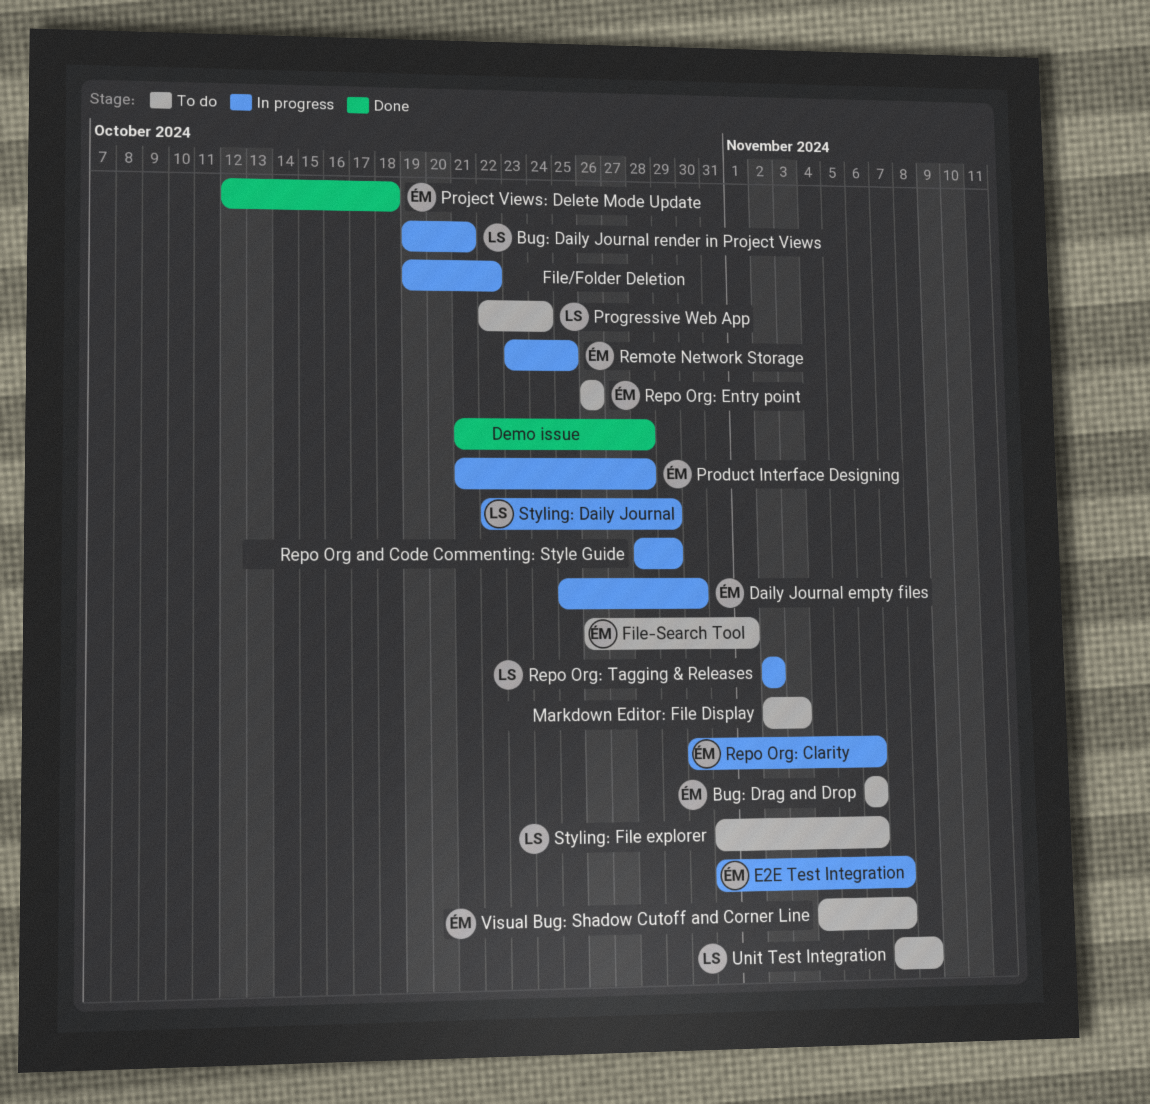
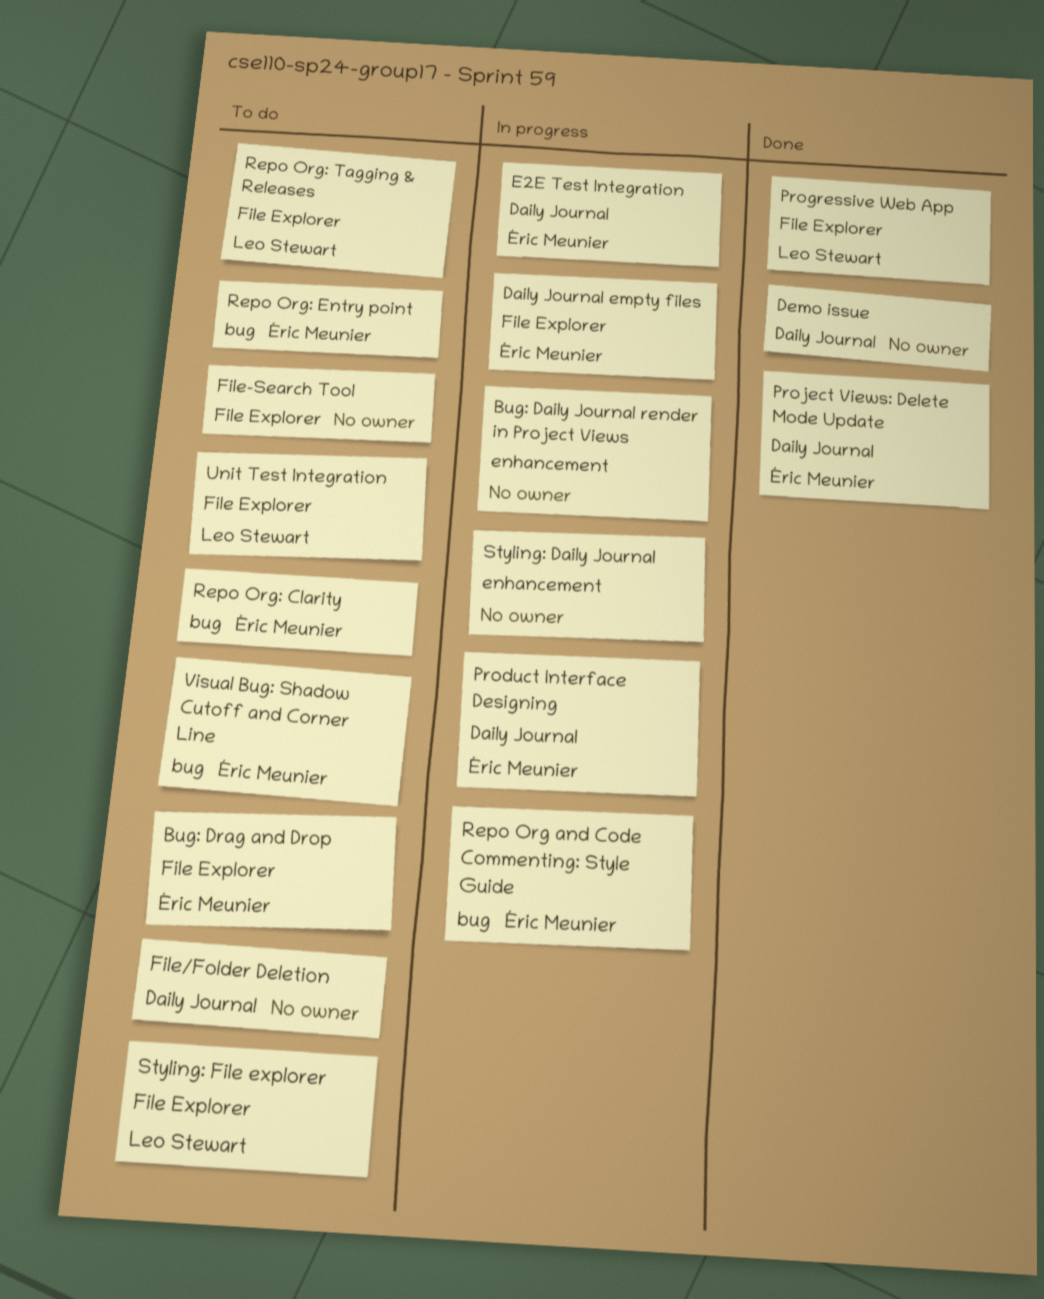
Bug: Daily Journal render in Project Views, owner: Leo Stewart -> none
File-Search Tool, owner: Éric Meunier -> none
File/Folder Deletion, status: In progress -> To do
Markdown Editor: File Display: present -> none
Progressive Web App, status: To do -> Done
Remote Network Storage: present -> none
Repo Org and Code Commenting: Style Guide, owner: none -> Éric Meunier
Repo Org: Clarity, status: In progress -> To do
Repo Org: Tagging & Releases, status: In progress -> To do
Styling: Daily Journal, owner: Leo Stewart -> none

